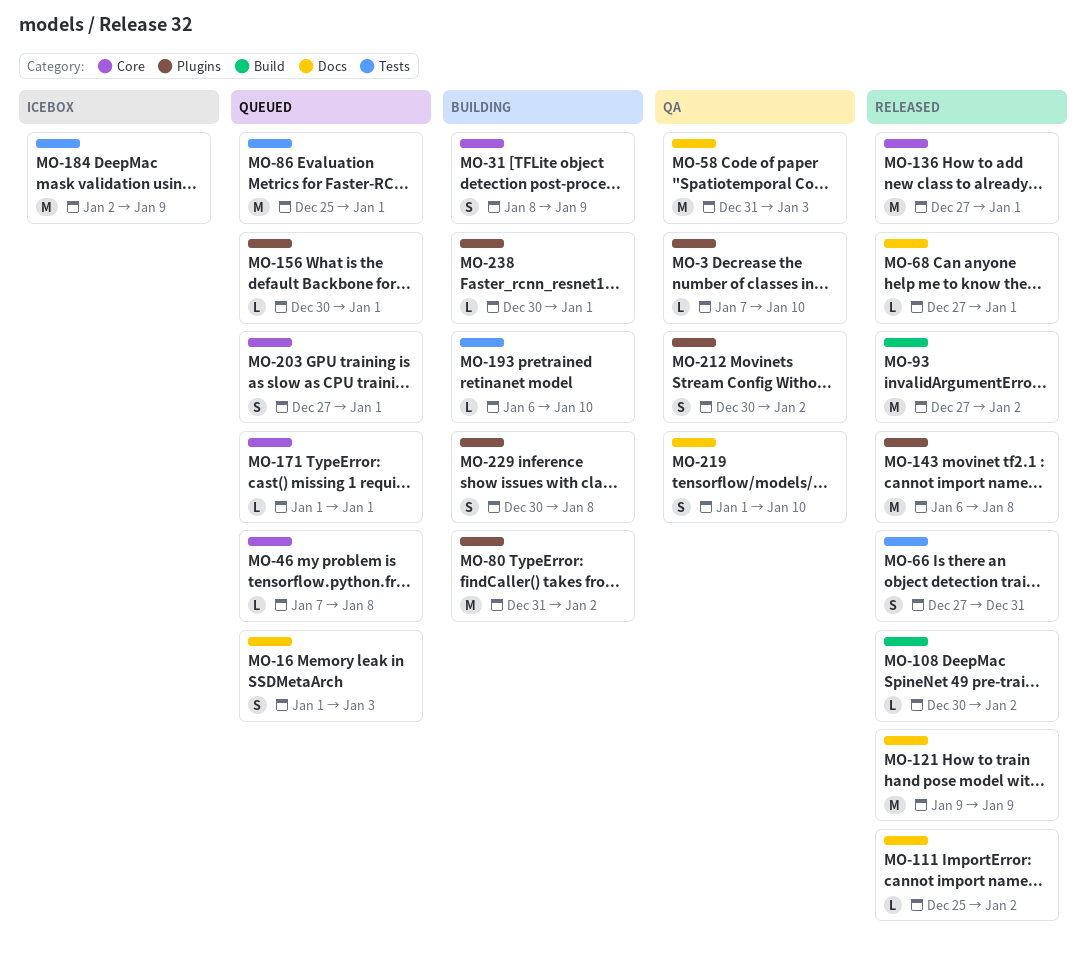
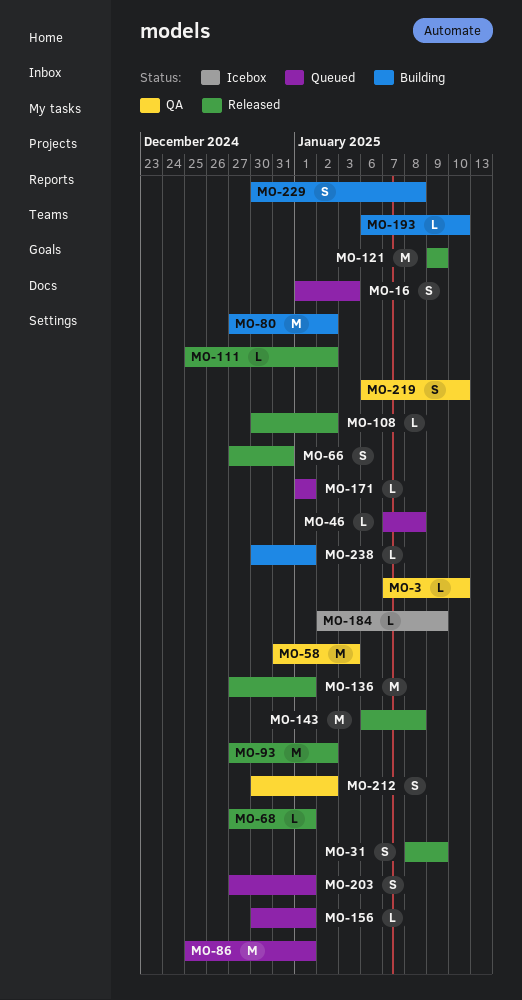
MO-31, status: Building -> Released
MO-80, start: Dec 31 -> Dec 27
MO-184, estimate: M -> L
MO-219, start: Jan 1 -> Jan 6

